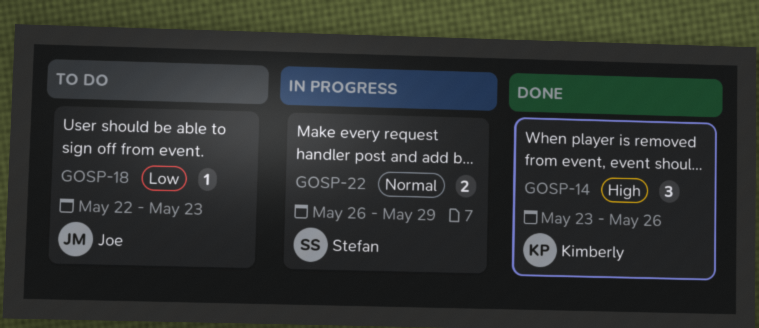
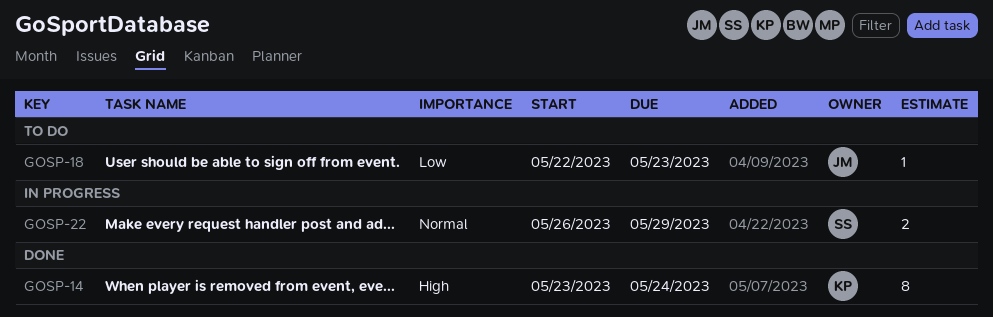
GOSP-14, estimate: 3 -> 8
GOSP-14, due: May 26 -> May 24

